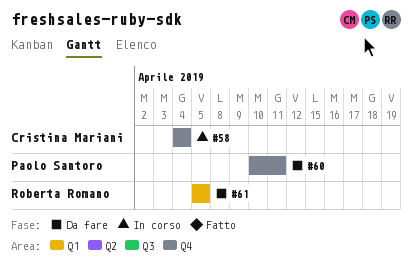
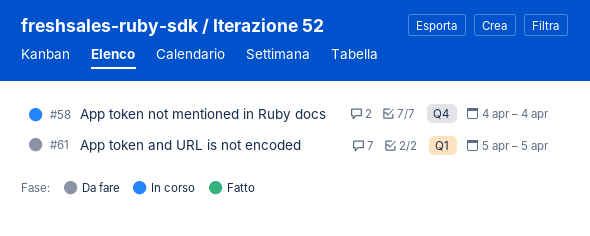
#60: present -> none

